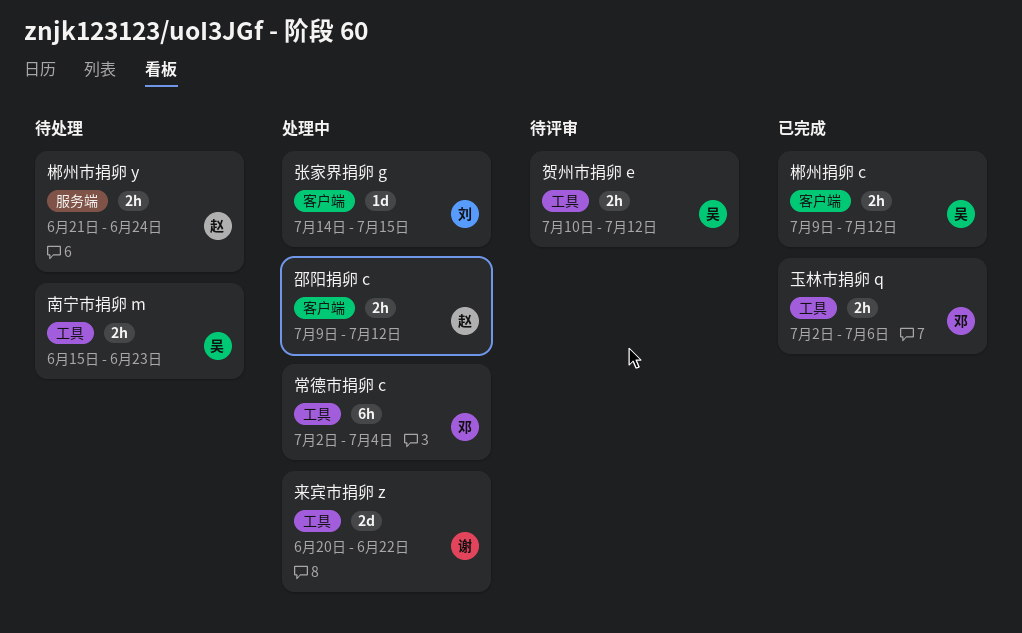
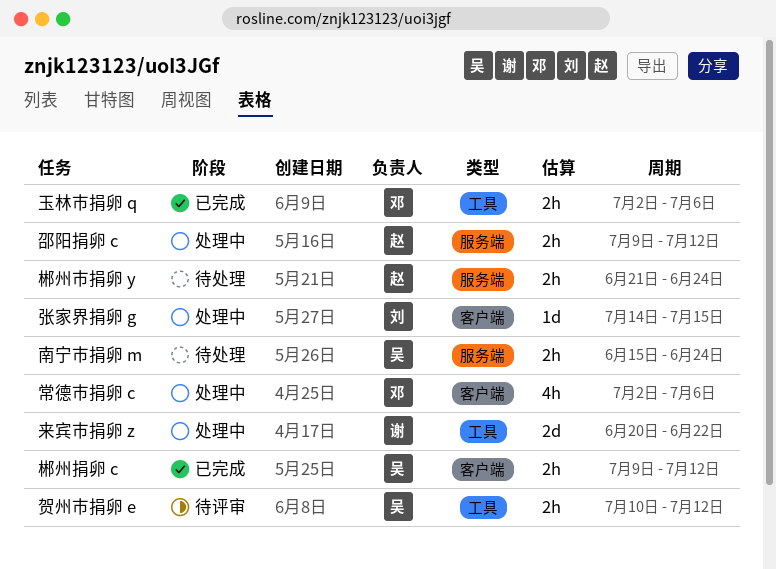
南宁市捐卵 m, label: 工具 -> 服务端
南宁市捐卵 m, due: Jun 23 -> Jun 24
常德市捐卵 c, label: 工具 -> 客户端
常德市捐卵 c, estimate: 6h -> 4h
常德市捐卵 c, due: Jul 4 -> Jul 6
邵阳捐卵 c, label: 客户端 -> 服务端

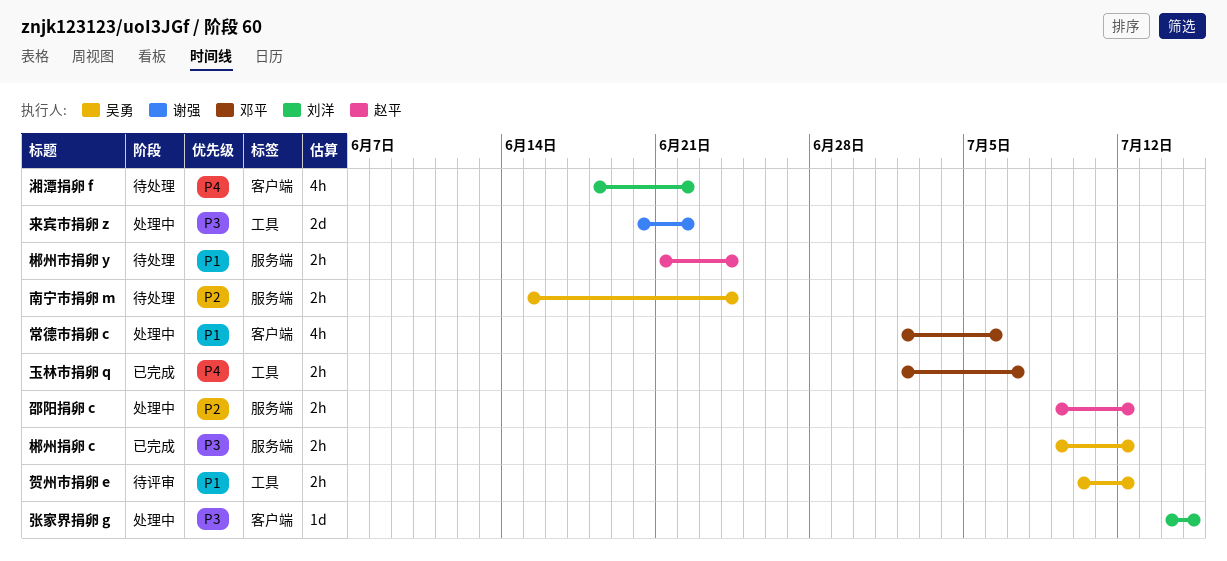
湘潭捐卵 f: none -> present
玉林市捐卵 q, due: Jul 6 -> Jul 7
郴州捐卵 c, label: 客户端 -> 服务端

